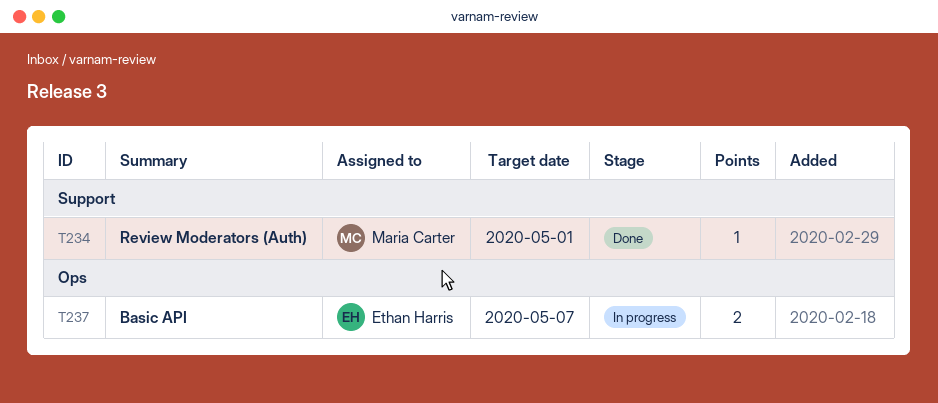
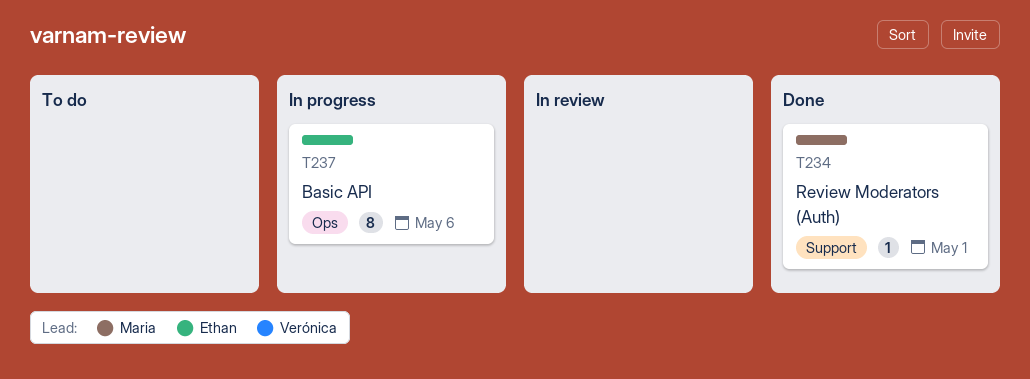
T237, estimate: 2 -> 8
T237, due: May 7 -> May 6

